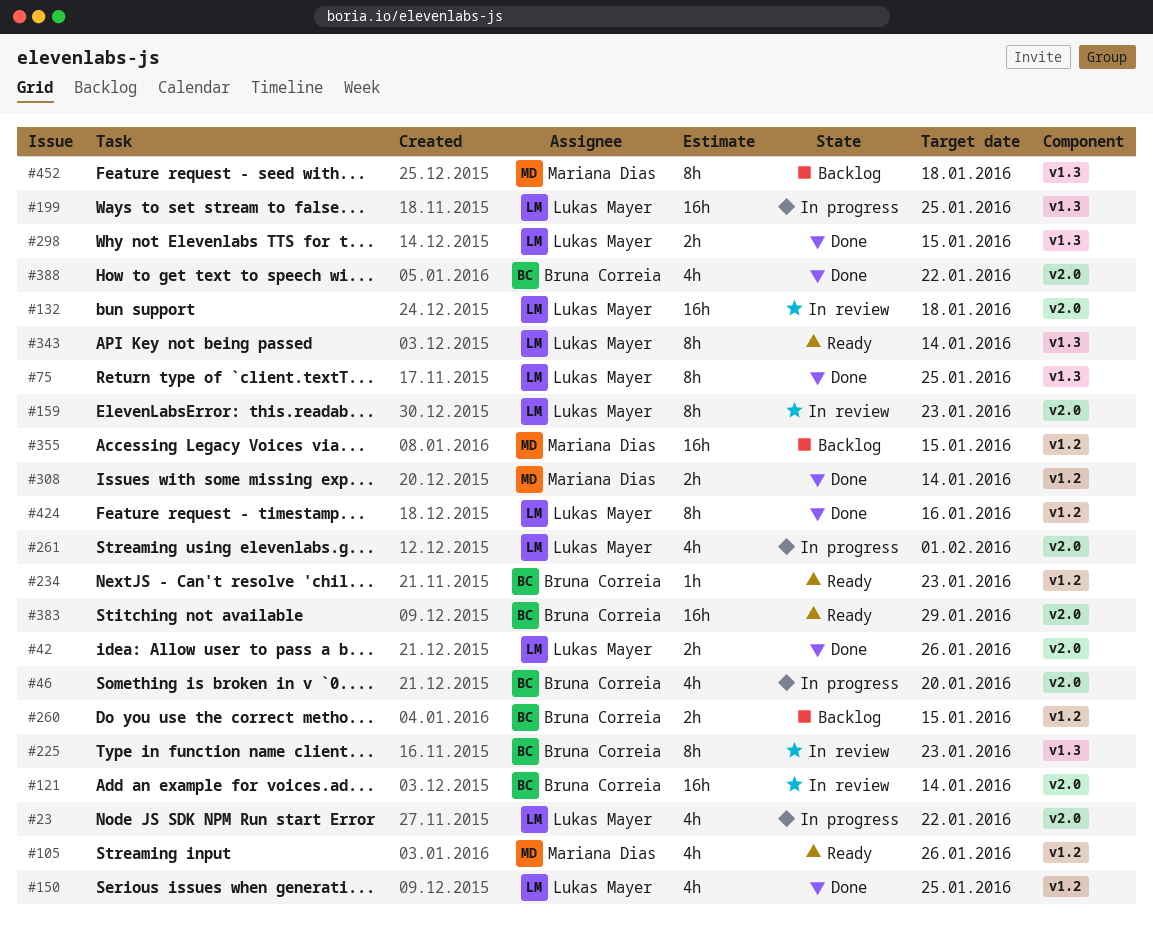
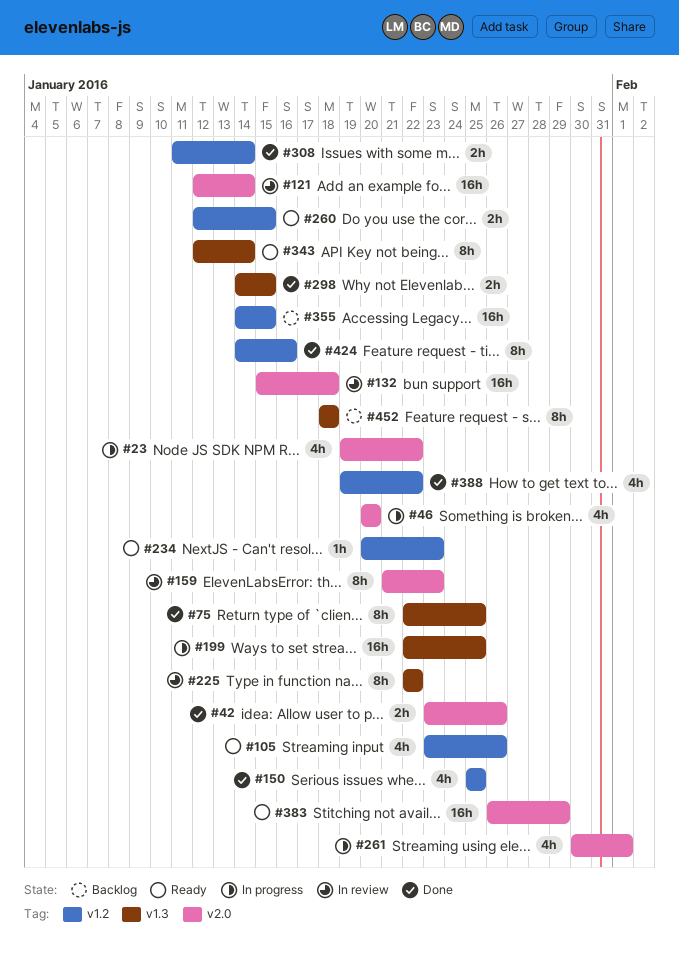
#225, due: Jan 23 -> Jan 22
#260, status: Backlog -> Ready
#388, label: v2.0 -> v1.2

